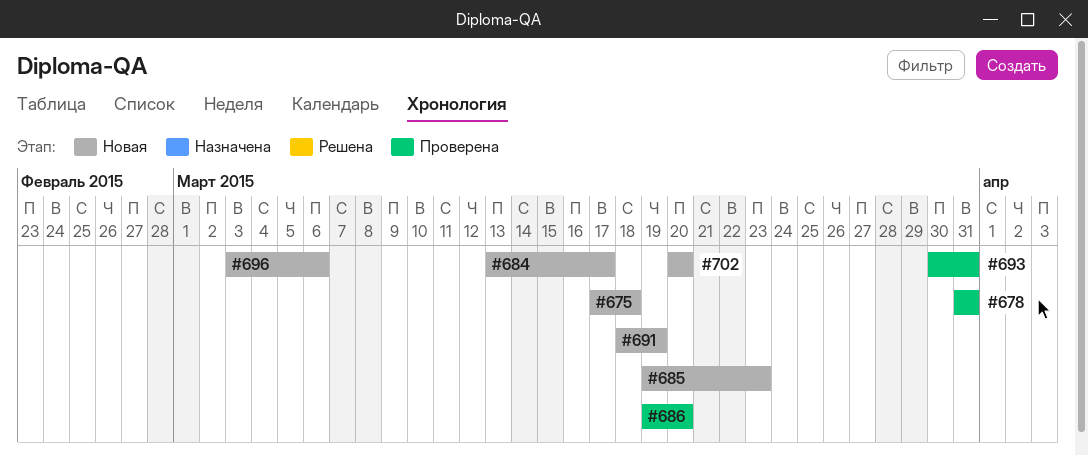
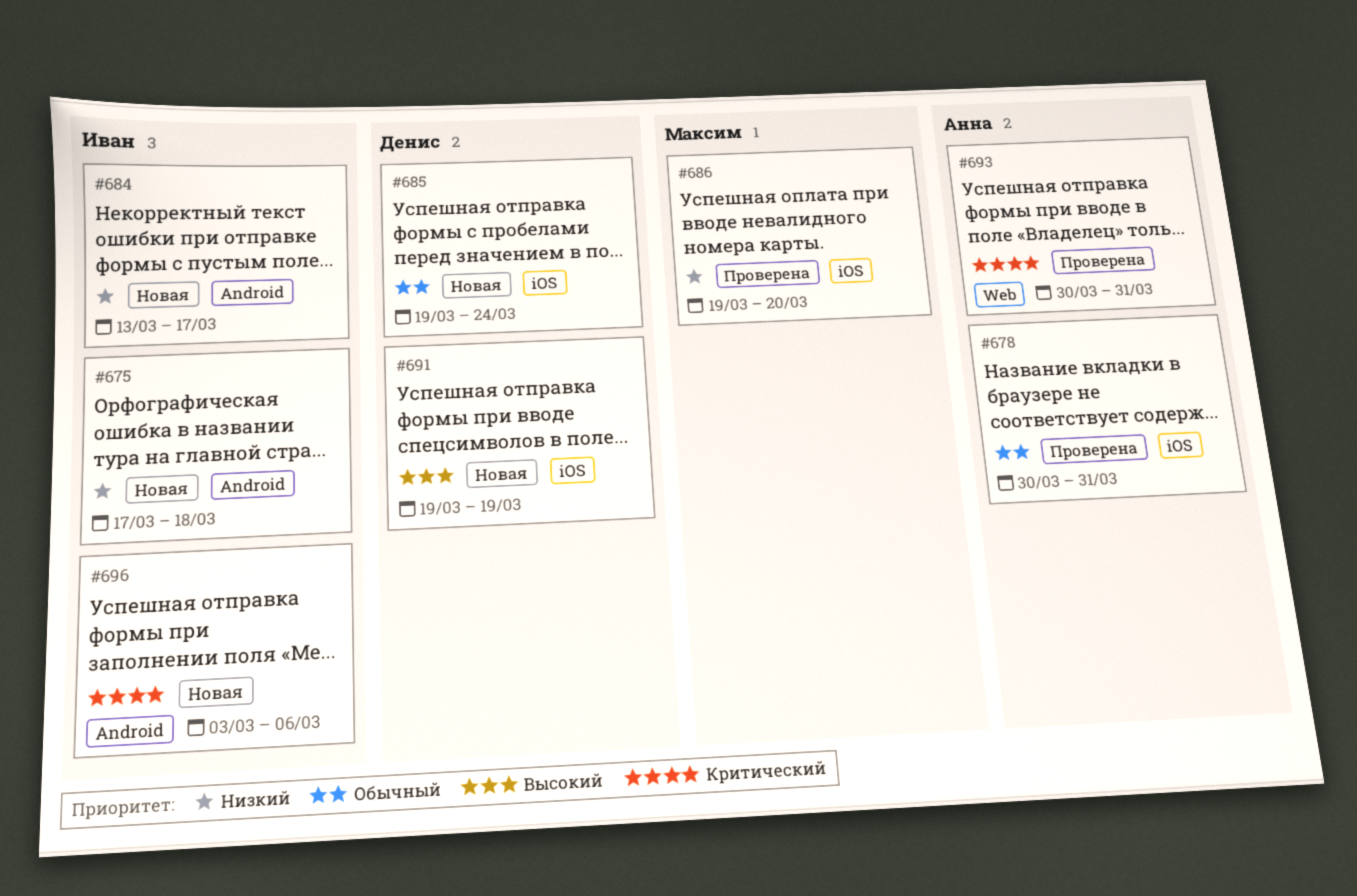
#678, start: Mar 31 -> Mar 30
#685, due: Mar 23 -> Mar 24
#691, start: Mar 18 -> Mar 19
#702: present -> none

